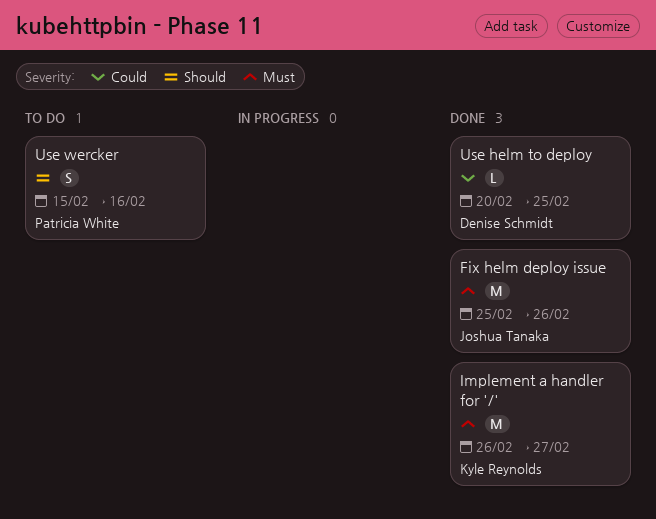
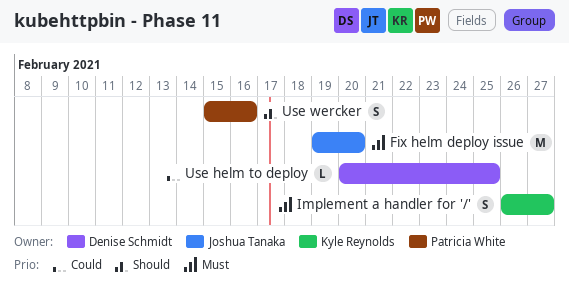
Fix helm deploy issue, start: Feb 25 -> Feb 19
Fix helm deploy issue, due: Feb 26 -> Feb 20
Implement a handler for '/', estimate: M -> S

